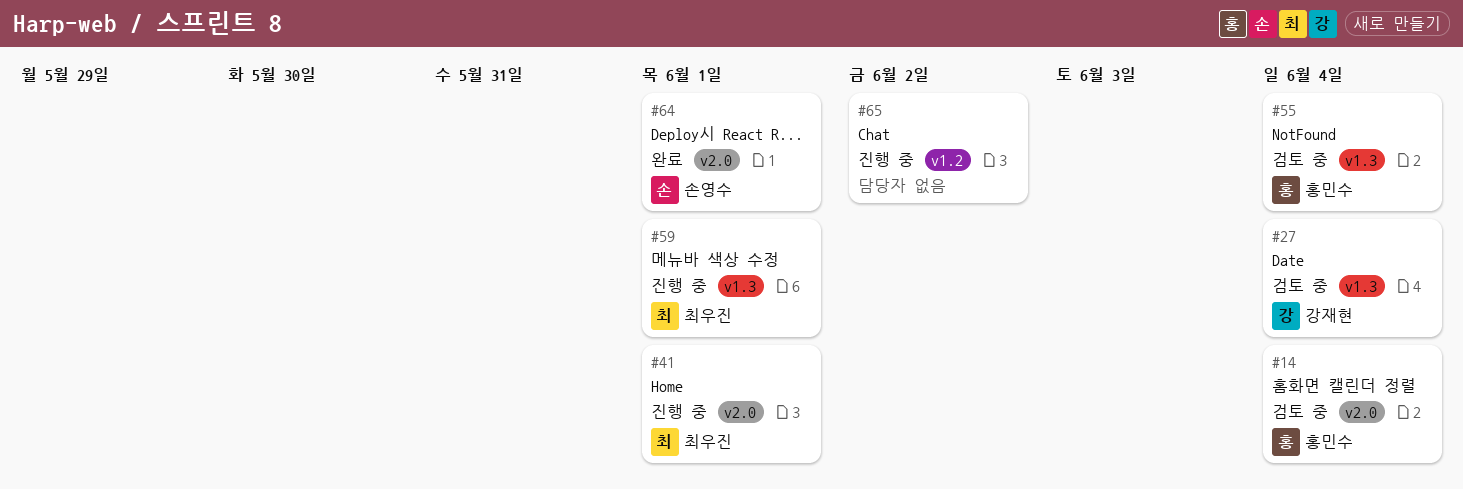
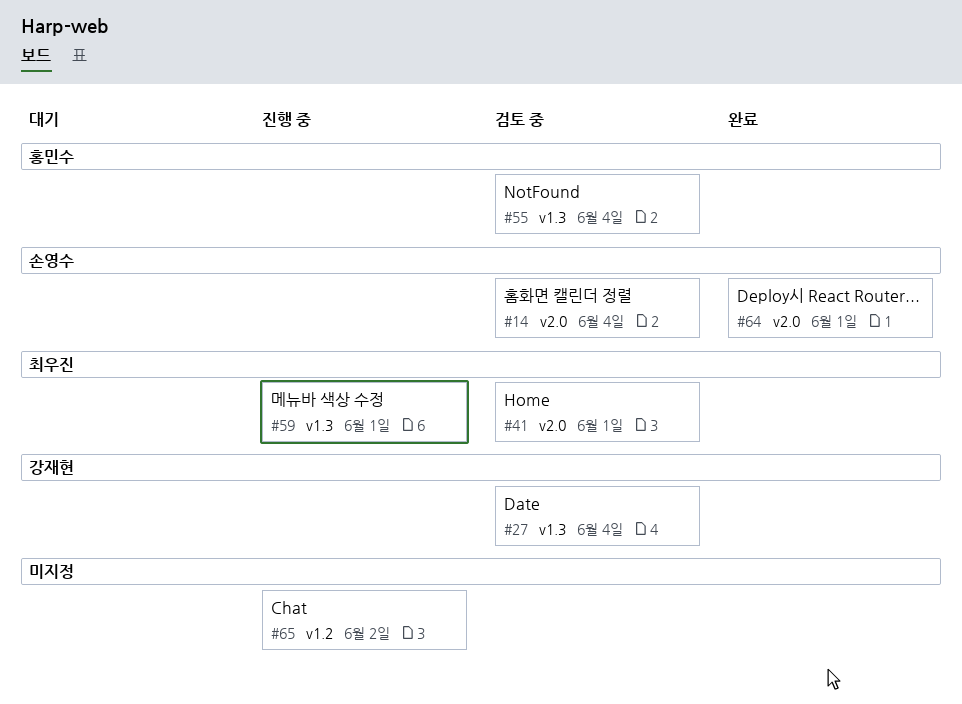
#14, owner: 홍민수 -> 손영수
#41, status: 진행 중 -> 검토 중

